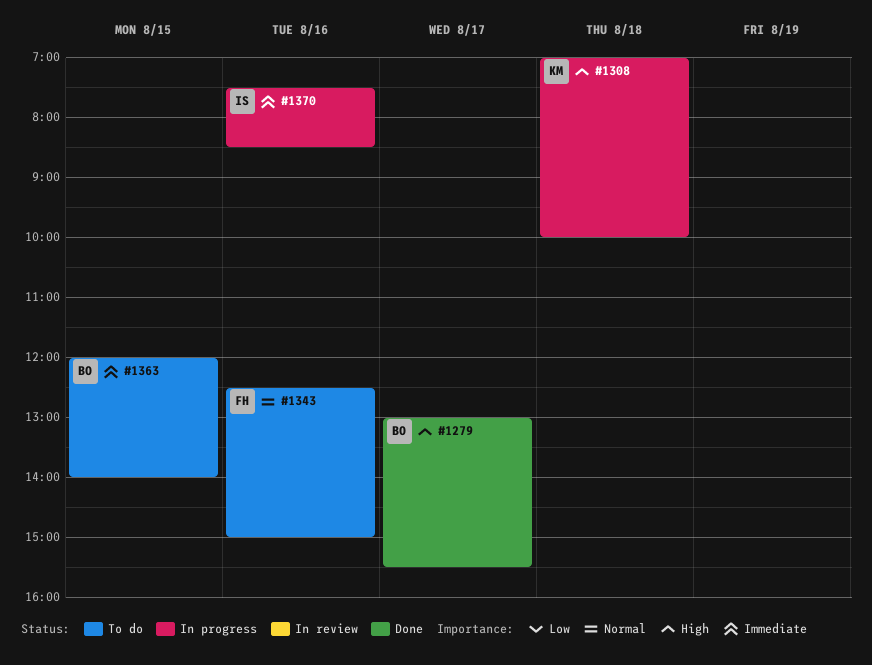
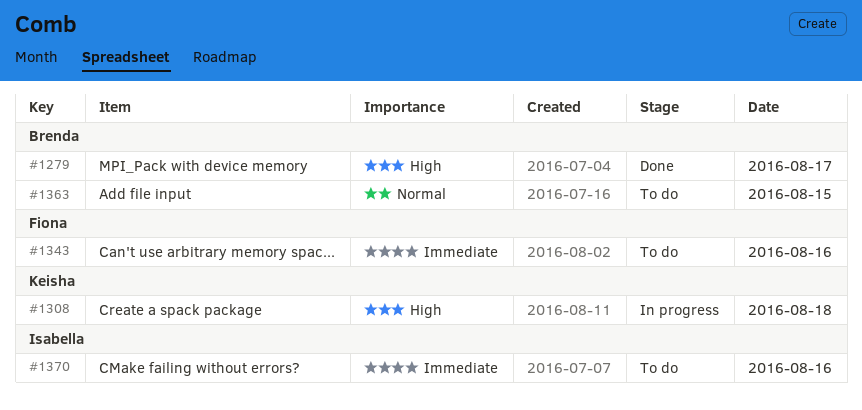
#1343, priority: Normal -> Immediate
#1363, priority: Immediate -> Normal
#1370, status: In progress -> To do

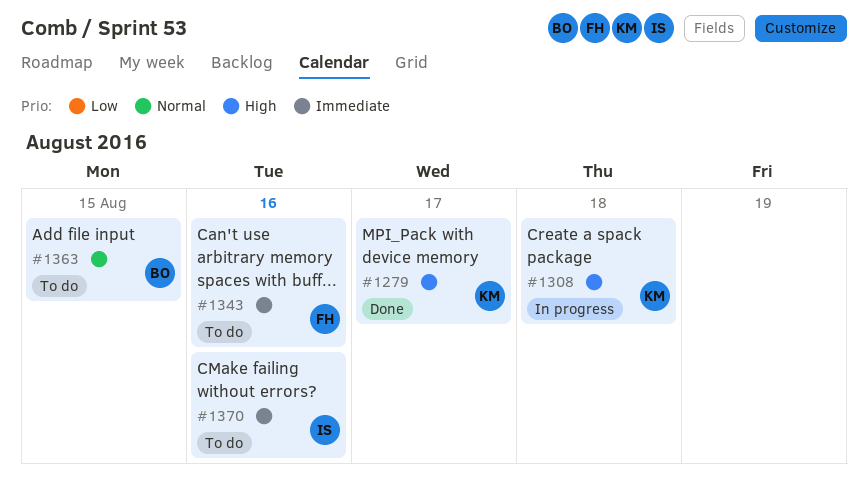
#1279, owner: Brenda -> Keisha

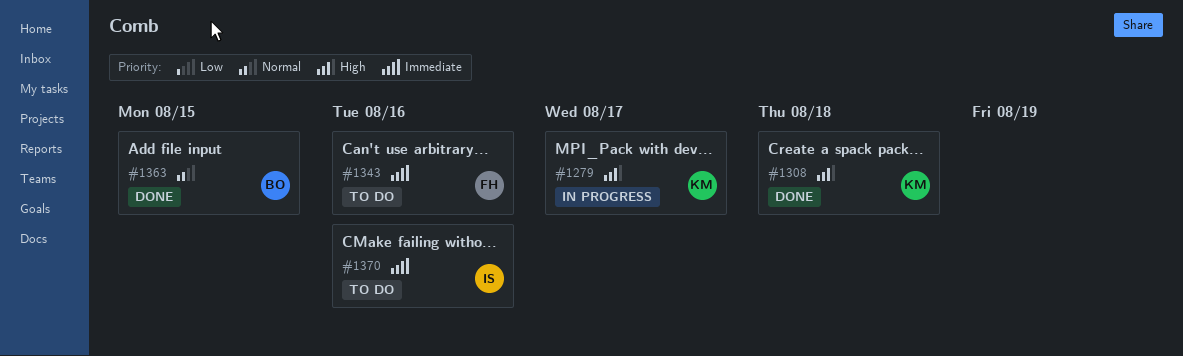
#1279, status: Done -> In progress
#1308, status: In progress -> Done
#1363, status: To do -> Done

